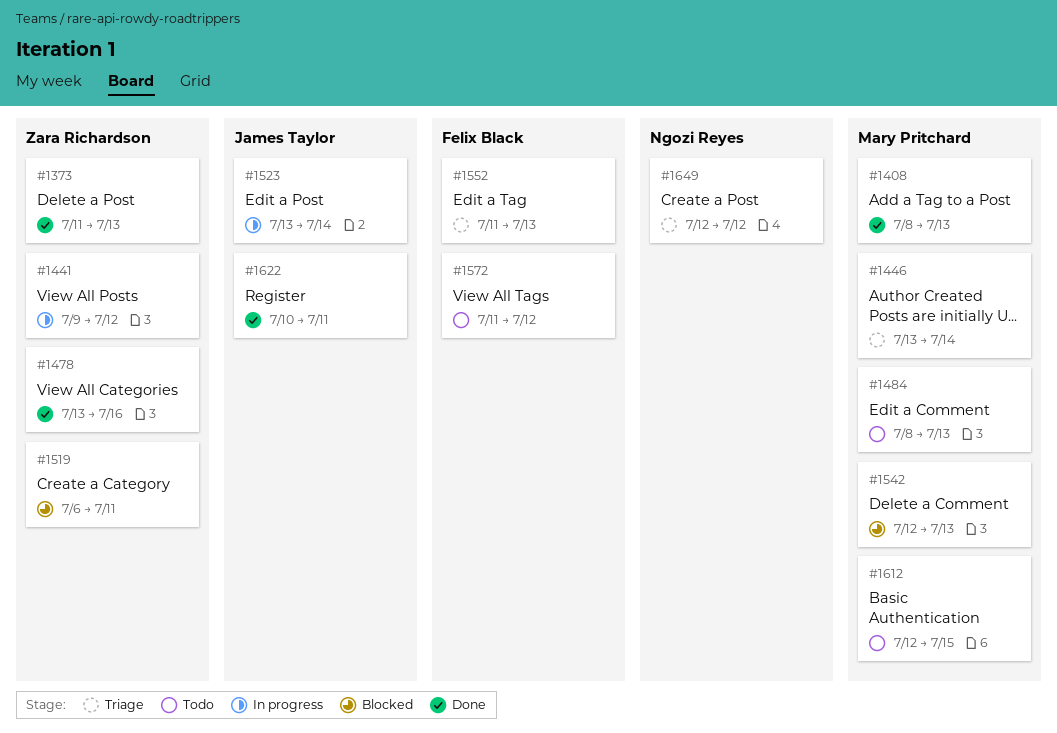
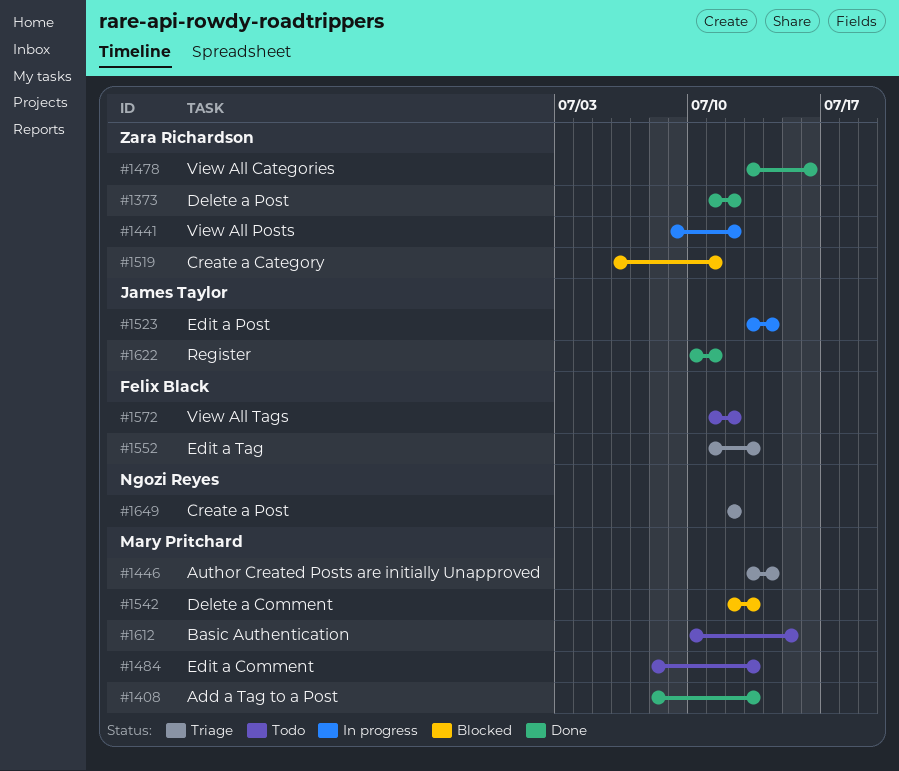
#1373, due: Jul 13 -> Jul 12
#1612, start: Jul 12 -> Jul 10

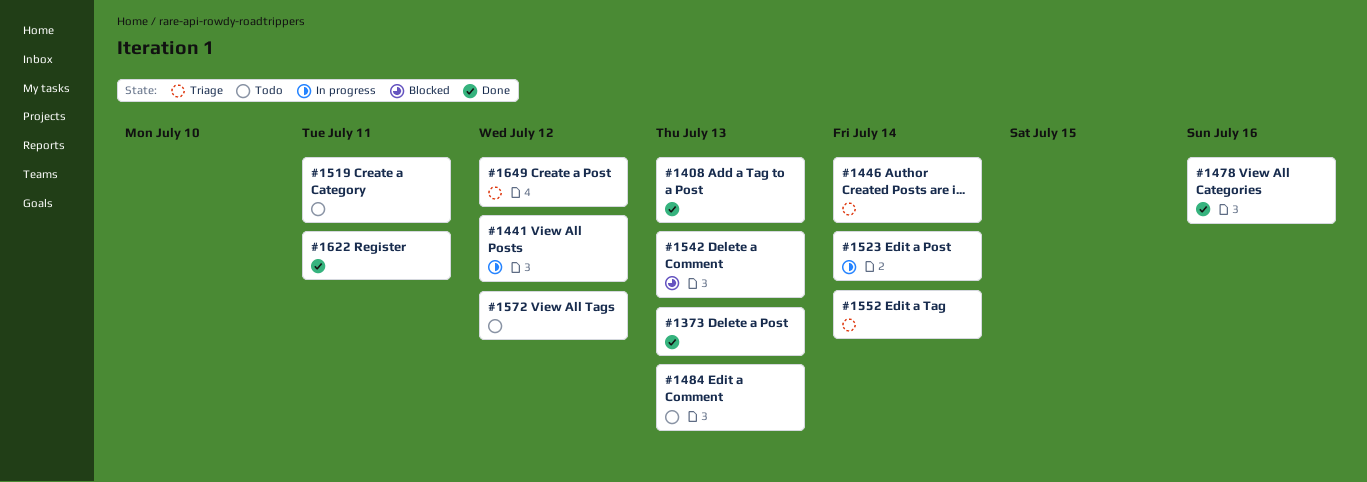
#1373, due: Jul 12 -> Jul 13
#1519, status: Blocked -> Todo
#1552, due: Jul 13 -> Jul 14
#1612: present -> none

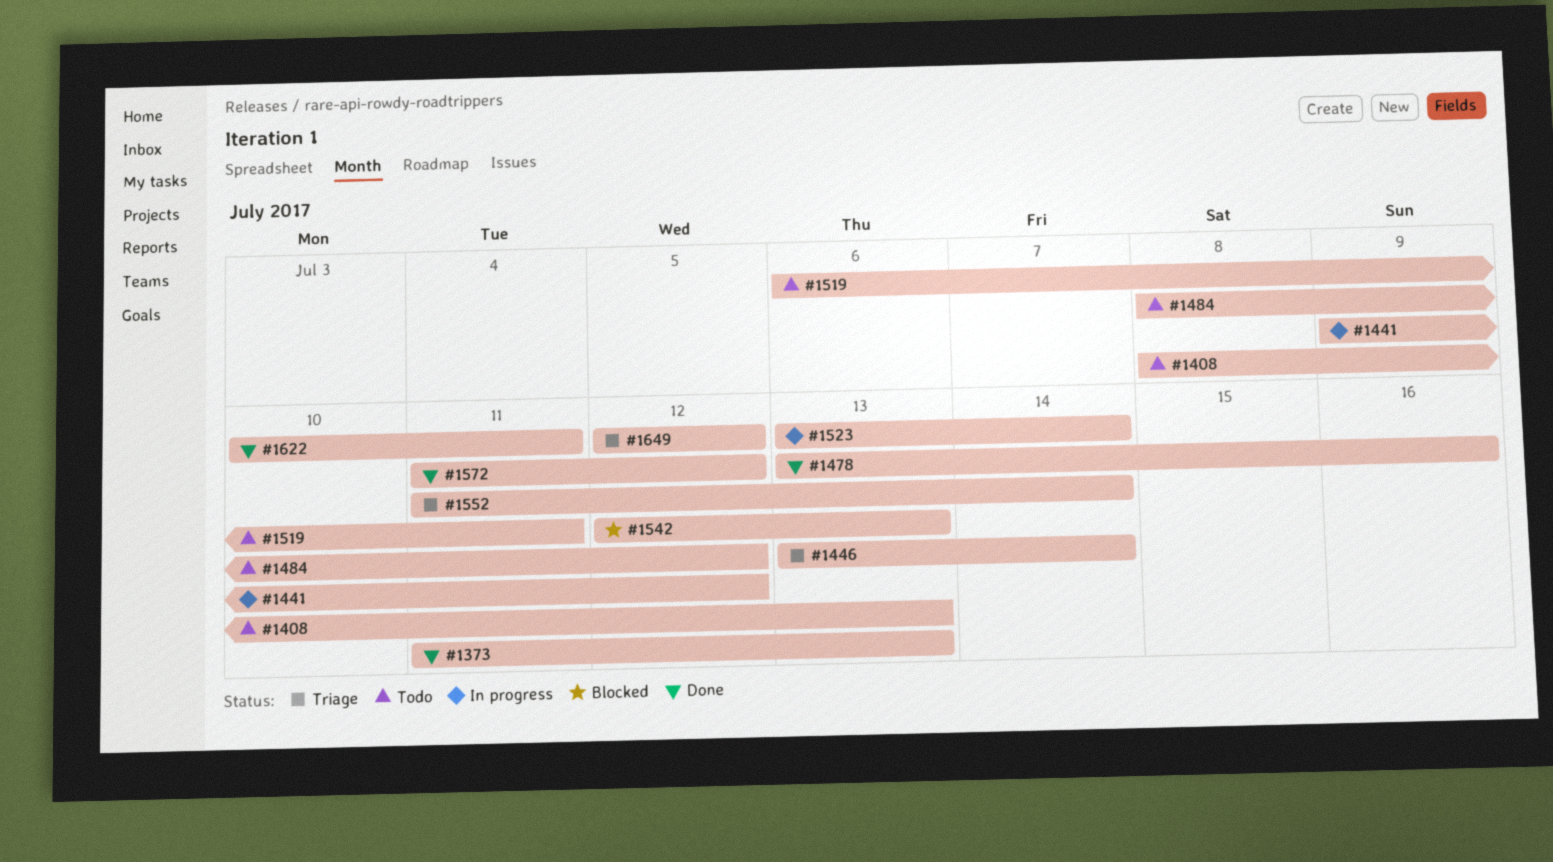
#1408, status: Done -> Todo
#1484, due: Jul 13 -> Jul 12
#1572, status: Todo -> Done

